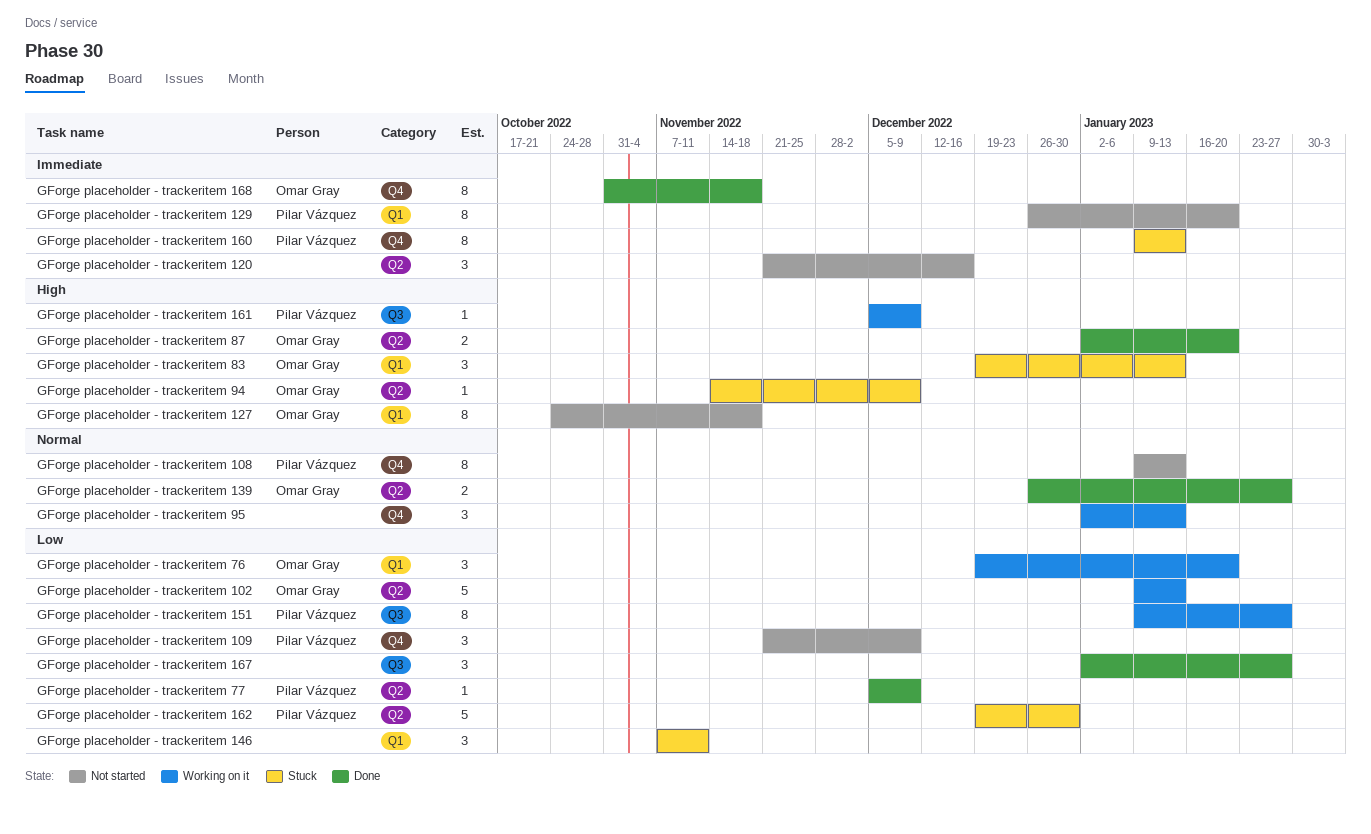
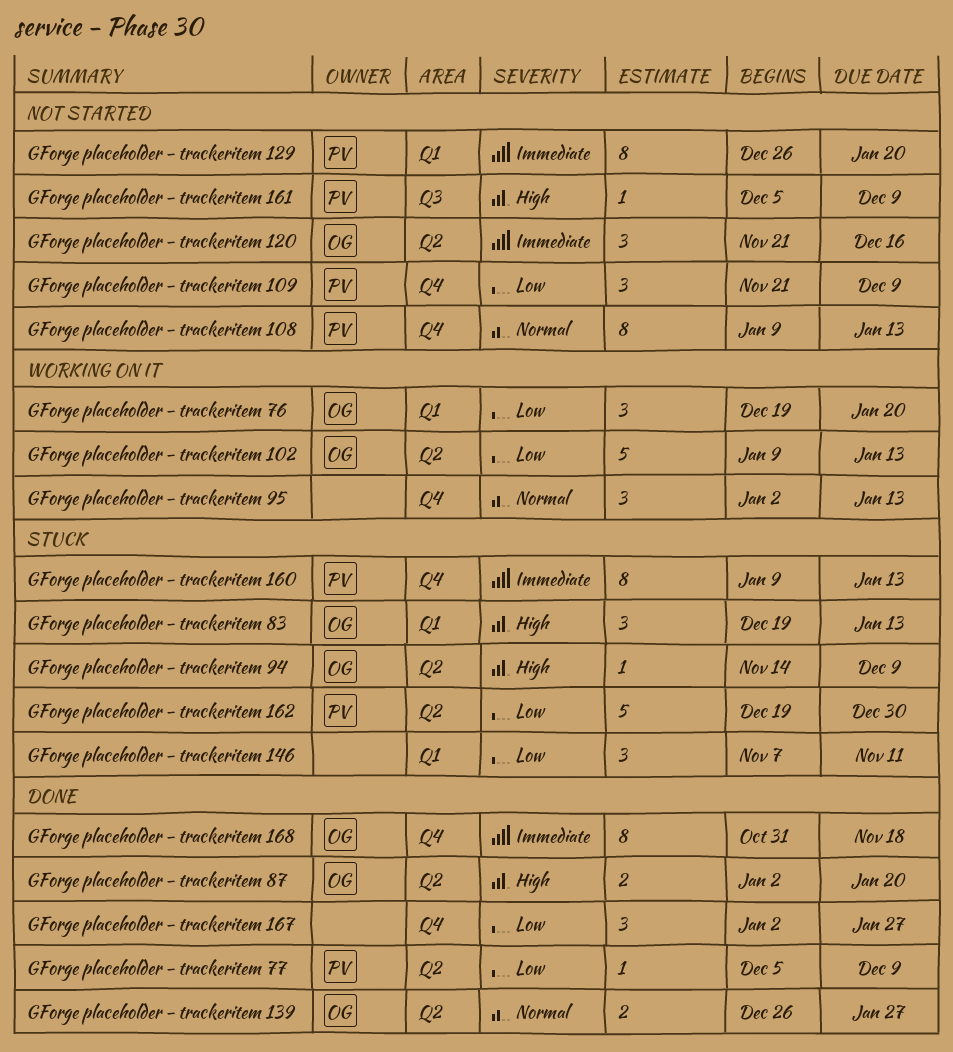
GForge placeholder - trackeritem 120, owner: none -> Omar Gray
GForge placeholder - trackeritem 127: present -> none
GForge placeholder - trackeritem 151: present -> none
GForge placeholder - trackeritem 161, status: Working on it -> Not started
GForge placeholder - trackeritem 167, label: Q3 -> Q4

